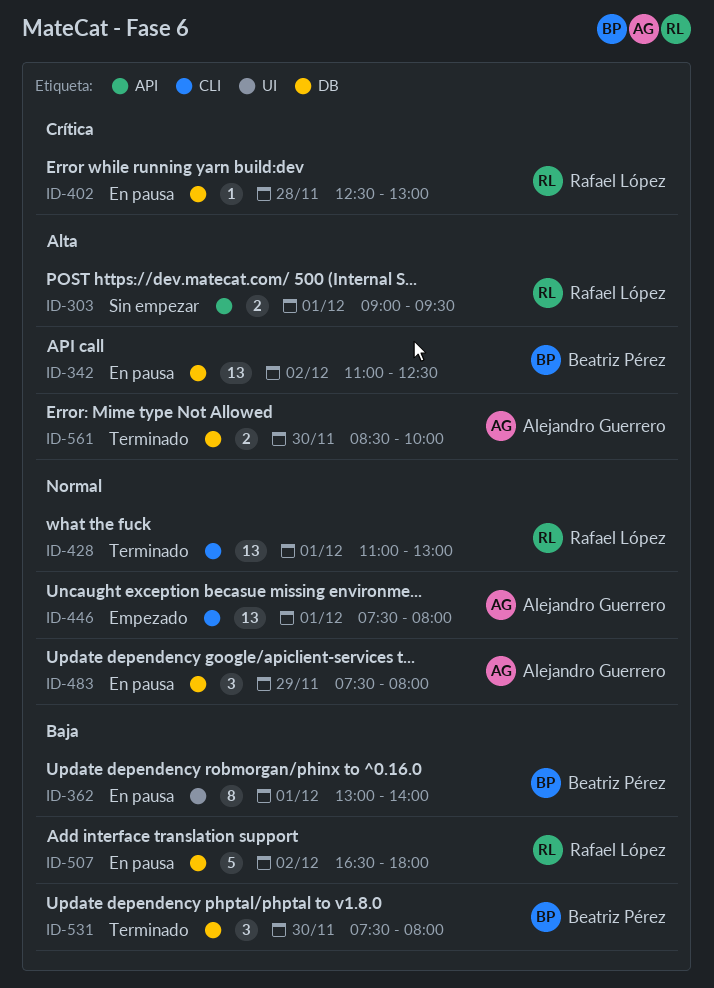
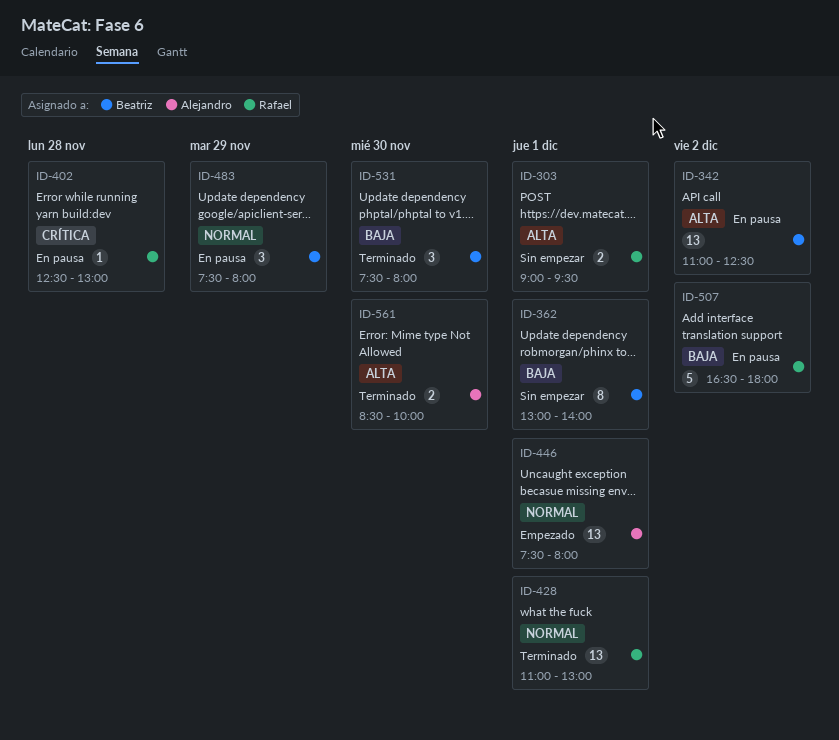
ID-362, status: En pausa -> Sin empezar
ID-483, owner: Alejandro Guerrero -> Beatriz Pérez

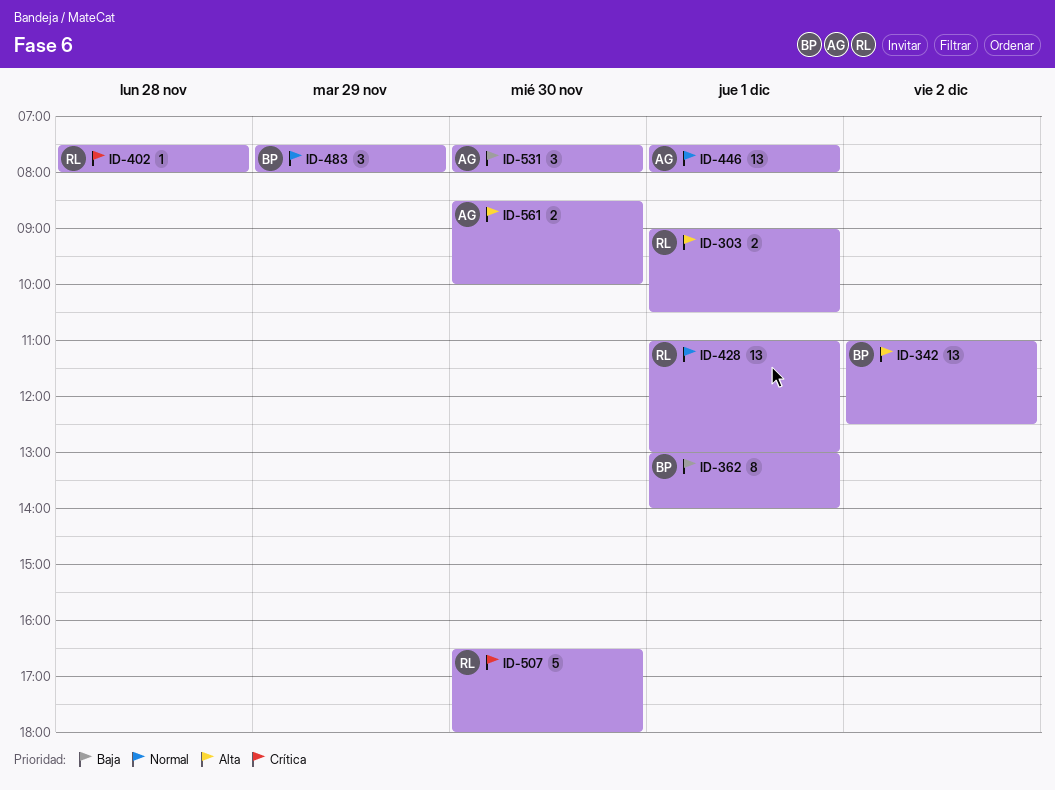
ID-303, ends: 09:30 -> 10:30
ID-402, begins: 12:30 -> 07:30
ID-402, ends: 13:00 -> 08:00
ID-507, priority: Baja -> Crítica
ID-507, day: Dec 2 -> Nov 30
ID-531, owner: Beatriz -> Alejandro

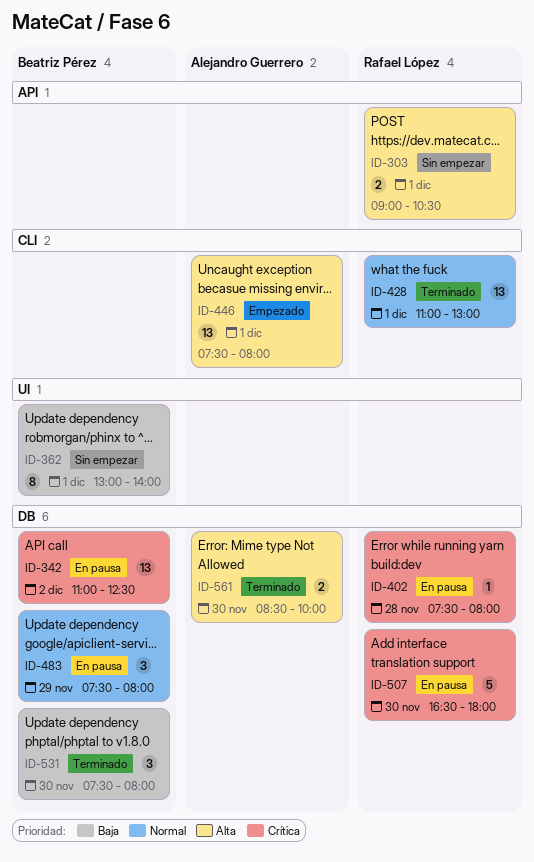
ID-342, priority: Alta -> Crítica
ID-446, priority: Normal -> Alta
ID-531, owner: Alejandro Guerrero -> Beatriz Pérez

